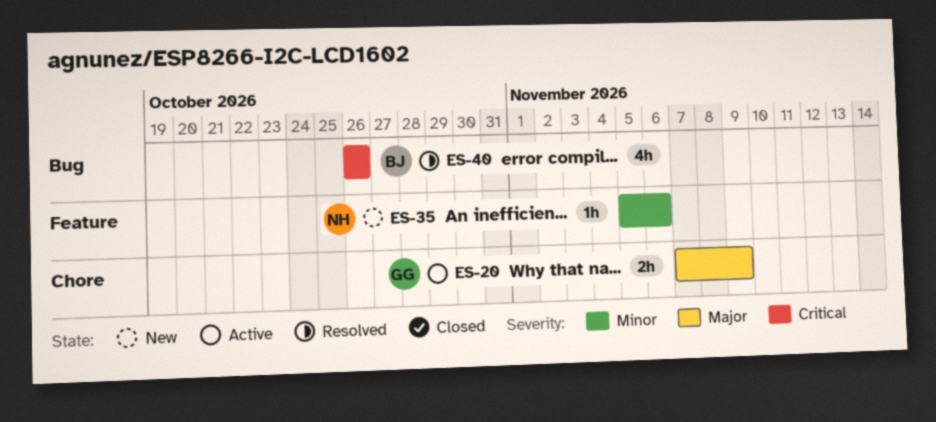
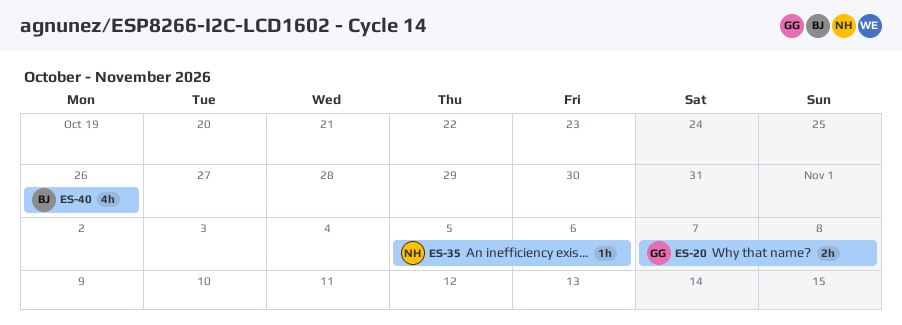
ES-20, due: Nov 9 -> Nov 8

